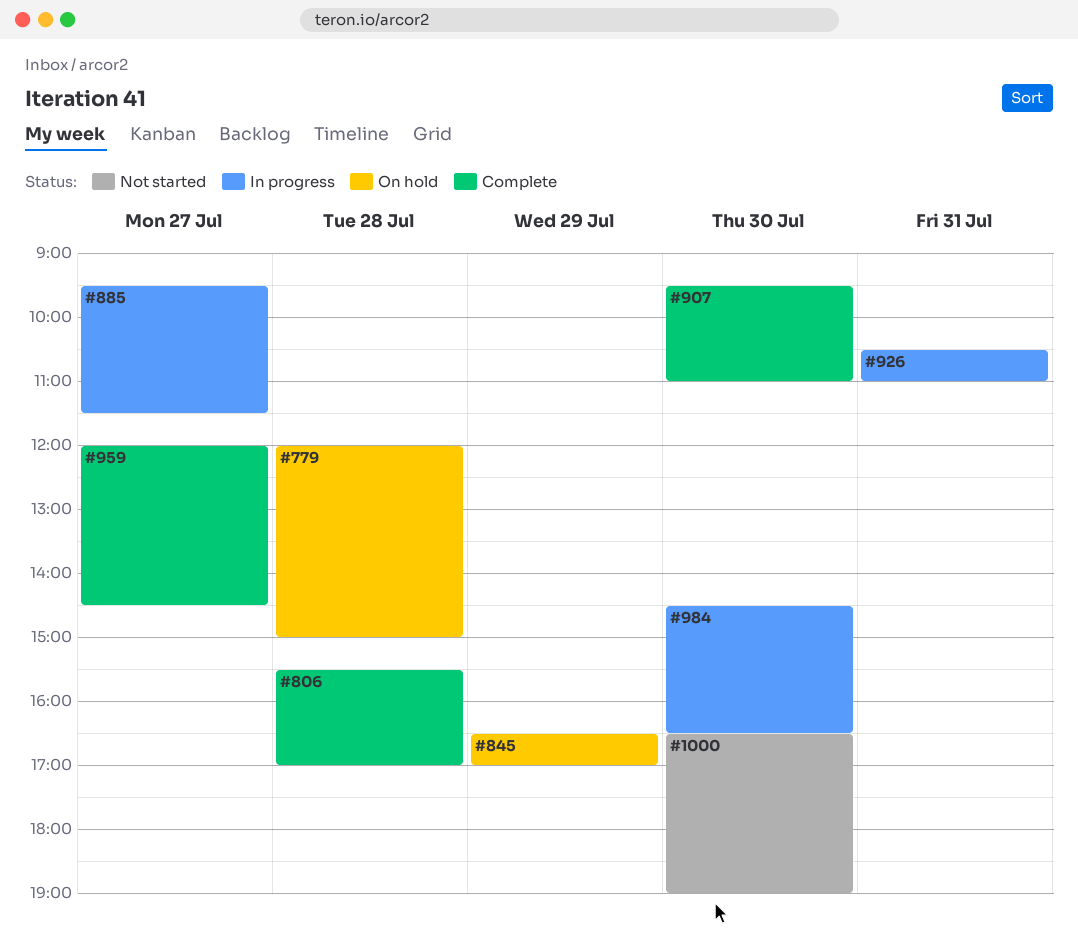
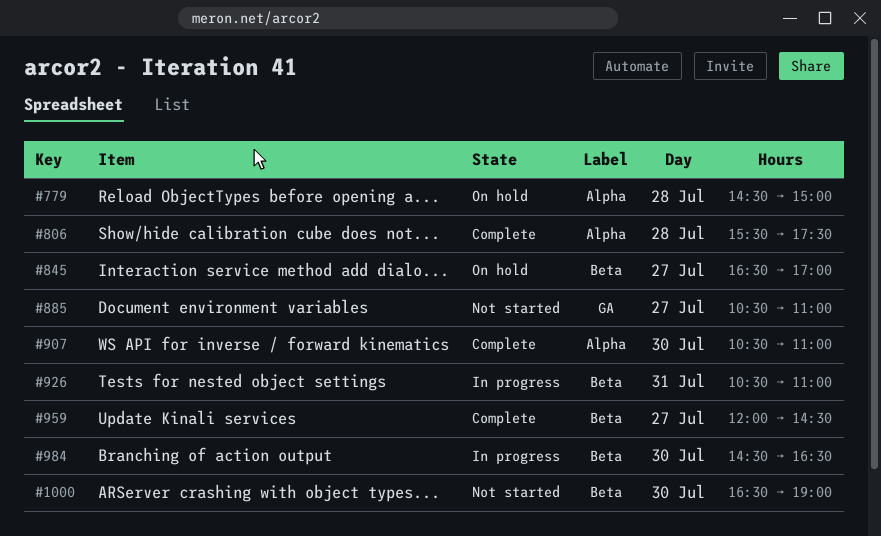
#779, begins: 12:00 -> 14:30
#806, ends: 17:00 -> 17:30
#845, day: Jul 29 -> Jul 27
#885, status: In progress -> Not started
#885, begins: 09:30 -> 10:30
#885, ends: 11:30 -> 11:00
#907, begins: 09:30 -> 10:30

